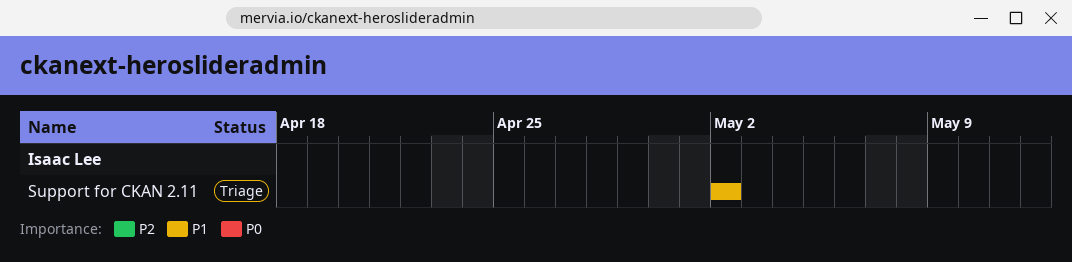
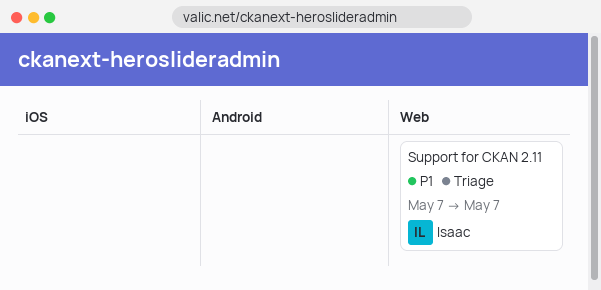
Support for CKAN 2.11, start: May 2 -> May 7
Support for CKAN 2.11, due: May 2 -> May 7

